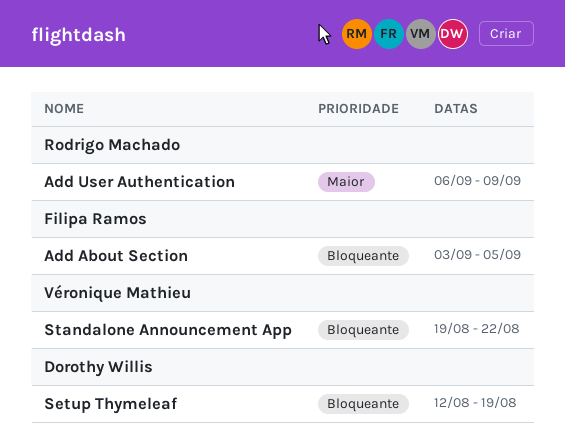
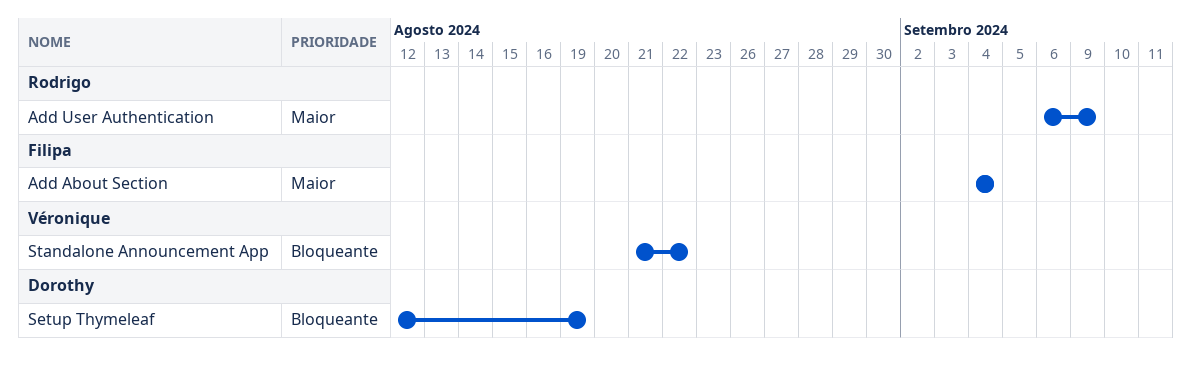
Add About Section, priority: Bloqueante -> Maior
Add About Section, start: Sep 3 -> Sep 4
Add About Section, due: Sep 5 -> Sep 4
Standalone Announcement App, start: Aug 19 -> Aug 21

